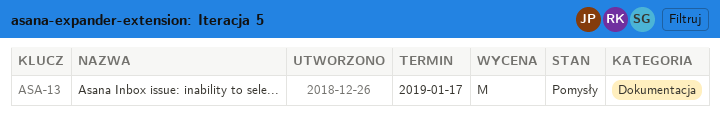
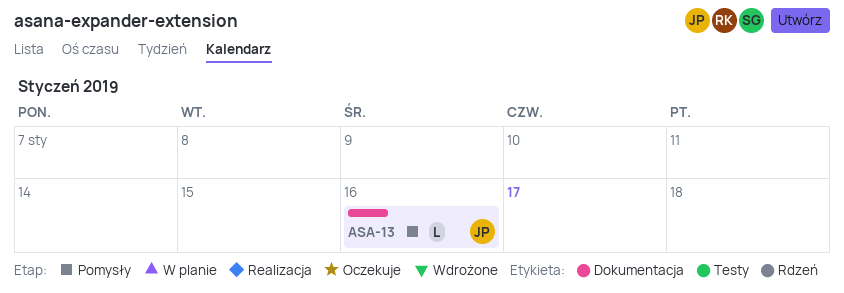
ASA-13, estimate: M -> L
ASA-13, due: Jan 17 -> Jan 16

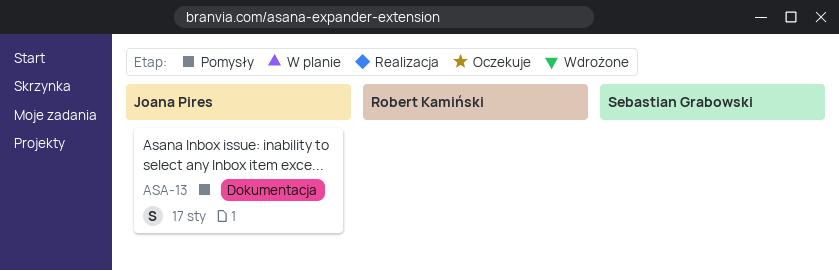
ASA-13, estimate: L -> S
ASA-13, due: Jan 16 -> Jan 17

